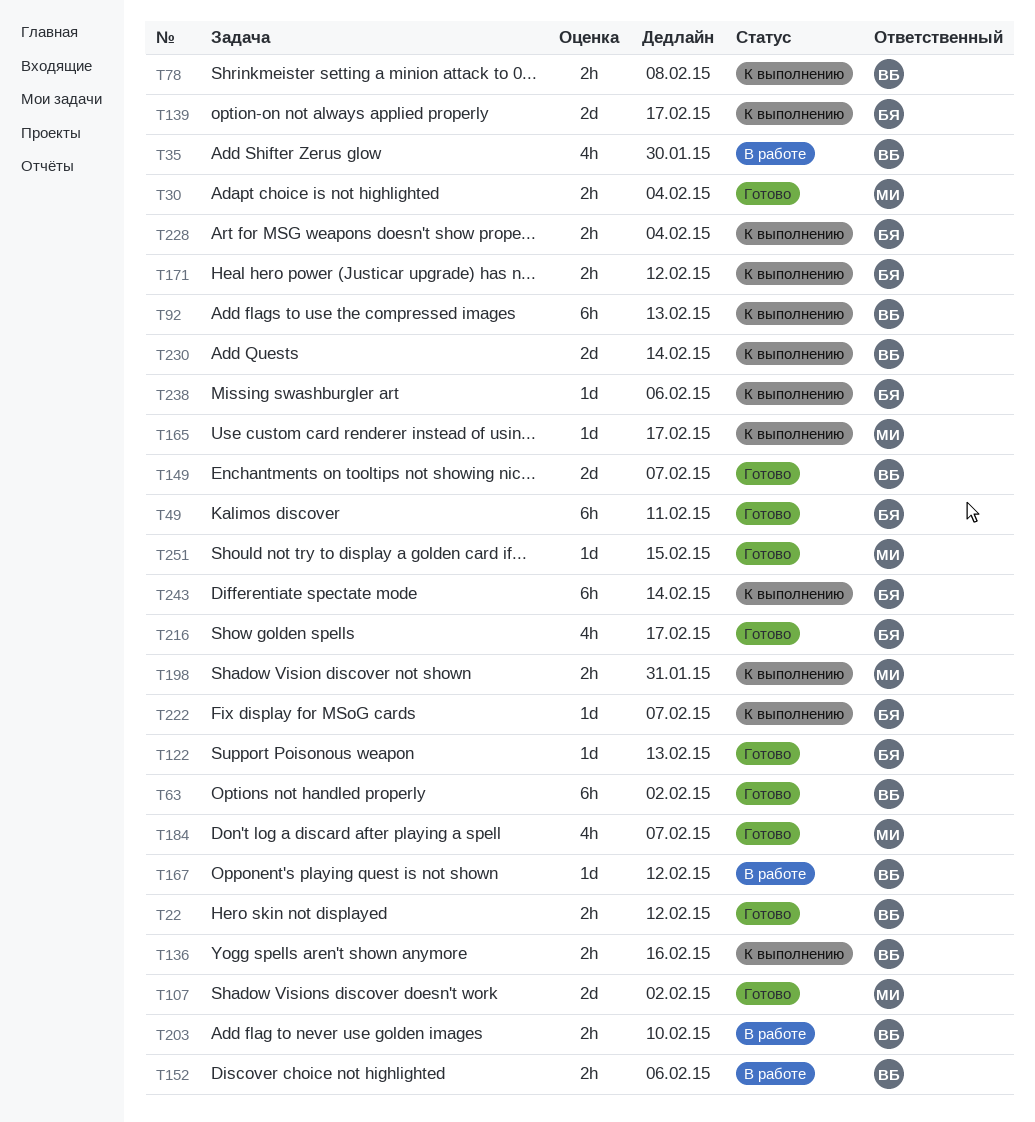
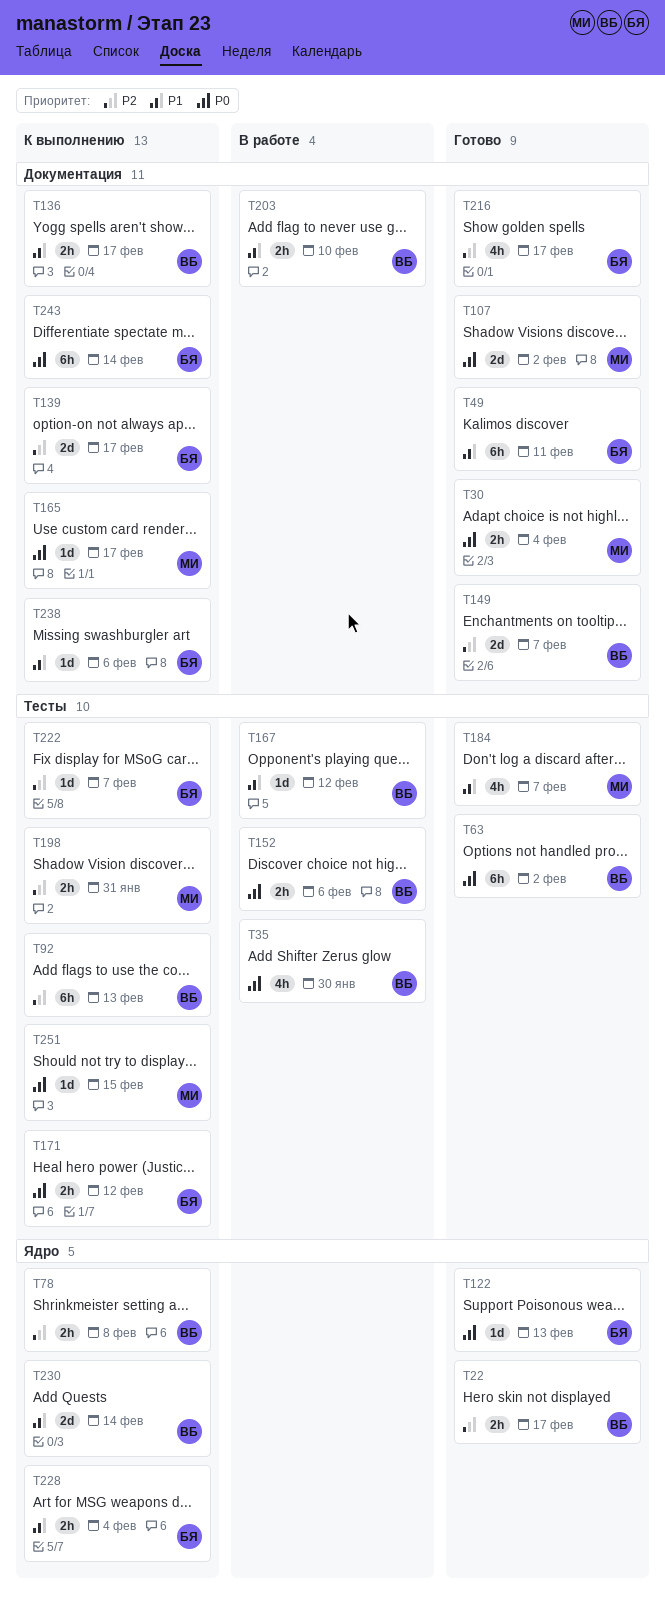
T22, due: Feb 12 -> Feb 17
T136, due: Feb 16 -> Feb 17
T251, status: Готово -> К выполнению

